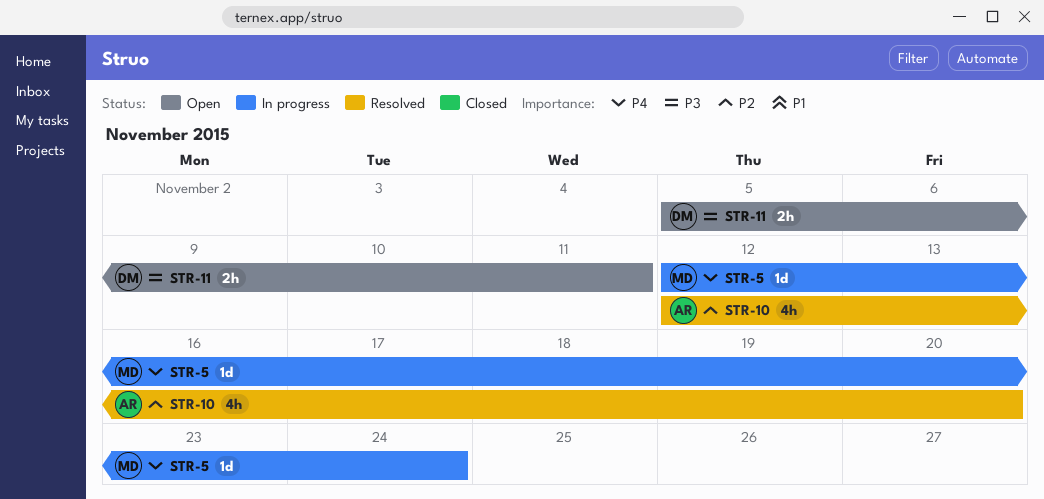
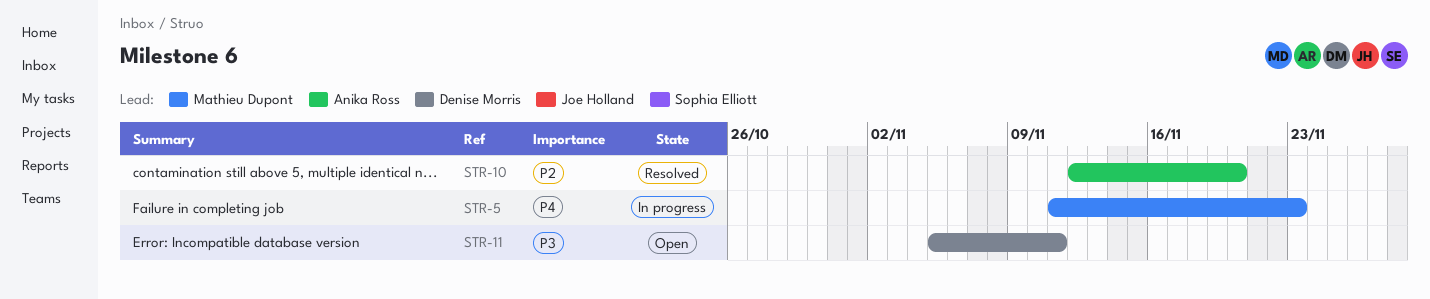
STR-5, start: Nov 12 -> Nov 11
STR-5, due: Nov 24 -> Nov 23

